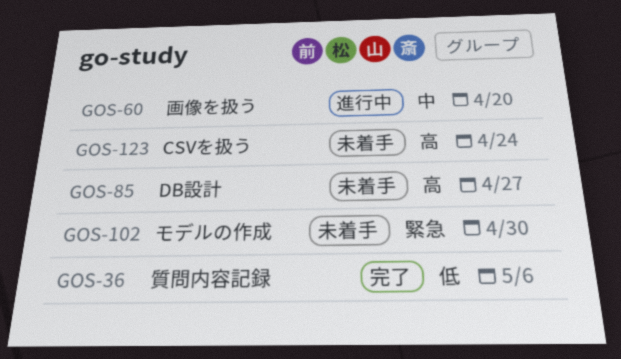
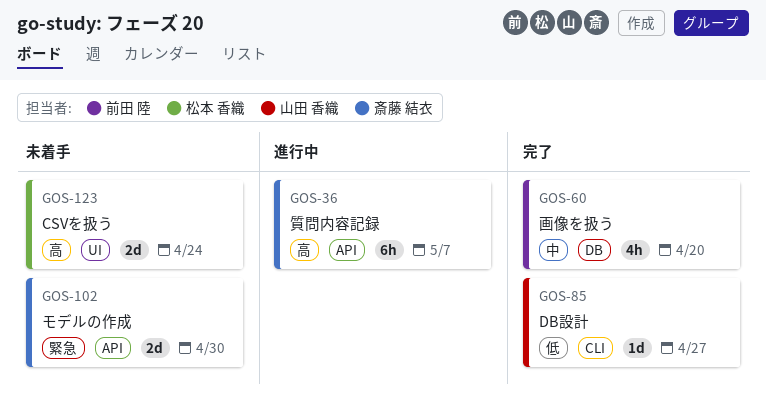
GOS-36, status: 完了 -> 進行中
GOS-36, priority: 低 -> 高
GOS-36, due: May 6 -> May 7
GOS-60, status: 進行中 -> 完了
GOS-85, status: 未着手 -> 完了
GOS-85, priority: 高 -> 低

